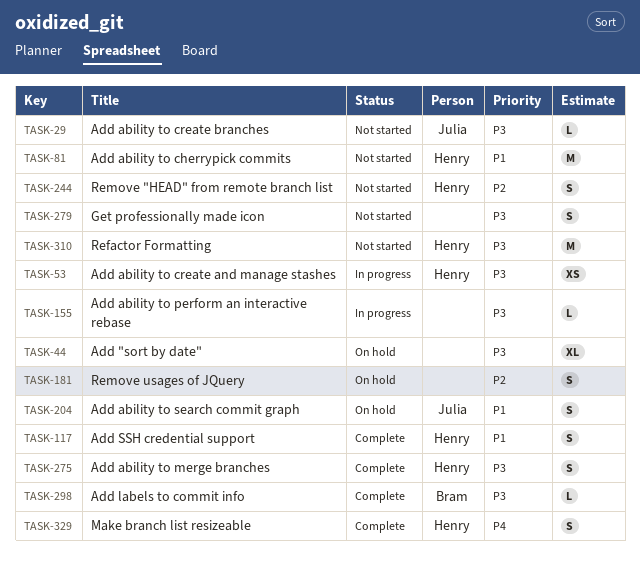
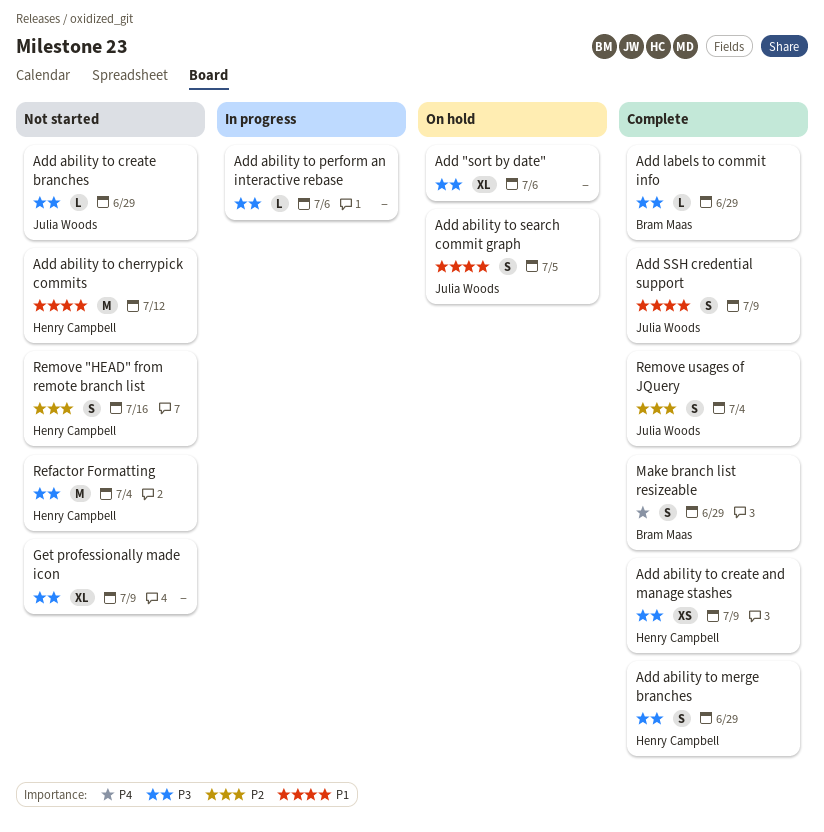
Add ability to create and manage stashes, status: In progress -> Complete
Add SSH credential support, owner: Henry Campbell -> Julia Woods
Get professionally made icon, estimate: S -> XL
Make branch list resizeable, owner: Henry Campbell -> Bram Maas
Remove usages of JQuery, status: On hold -> Complete
Remove usages of JQuery, owner: none -> Julia Woods

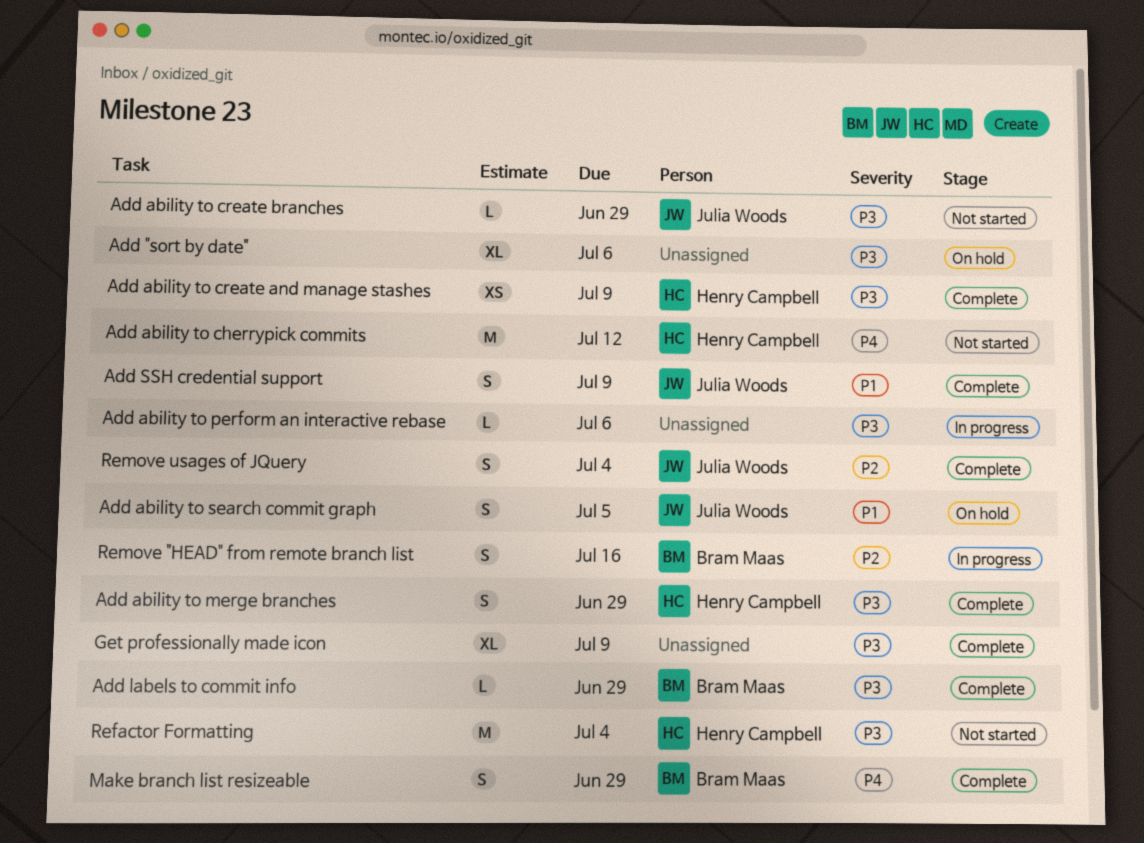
Add ability to cherrypick commits, priority: P1 -> P4
Get professionally made icon, status: Not started -> Complete
Remove "HEAD" from remote branch list, status: Not started -> In progress
Remove "HEAD" from remote branch list, owner: Henry Campbell -> Bram Maas

